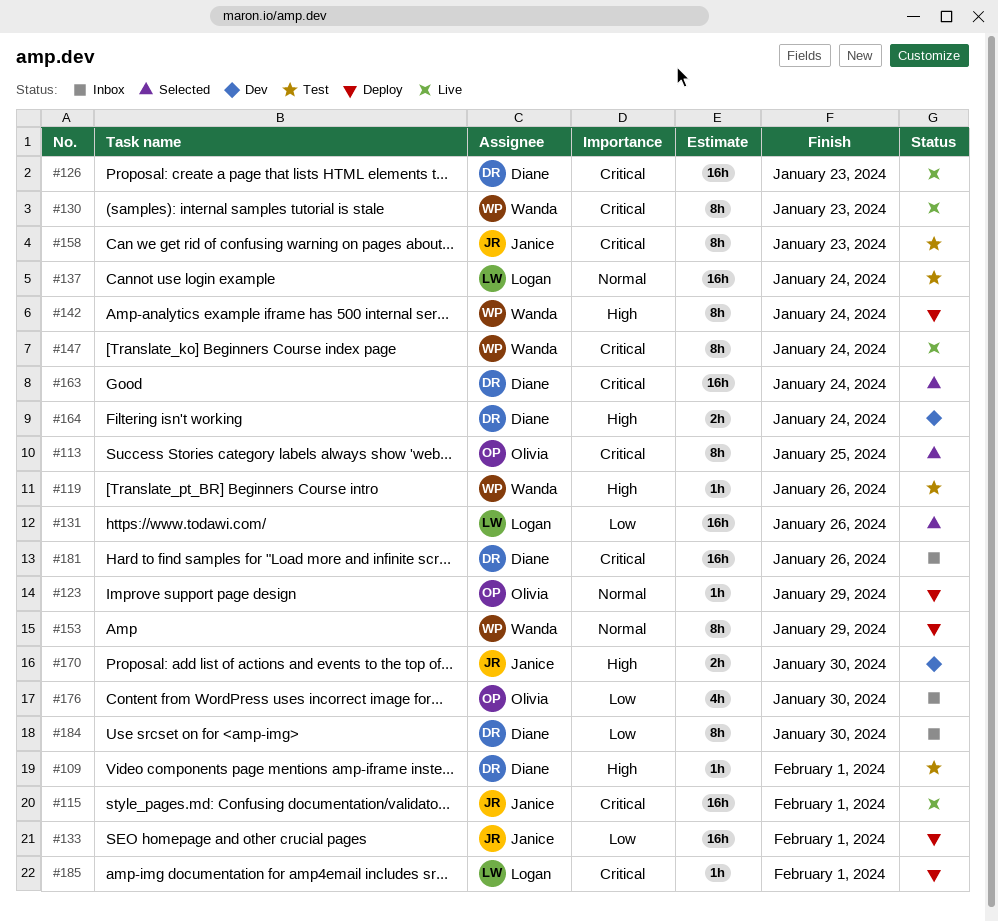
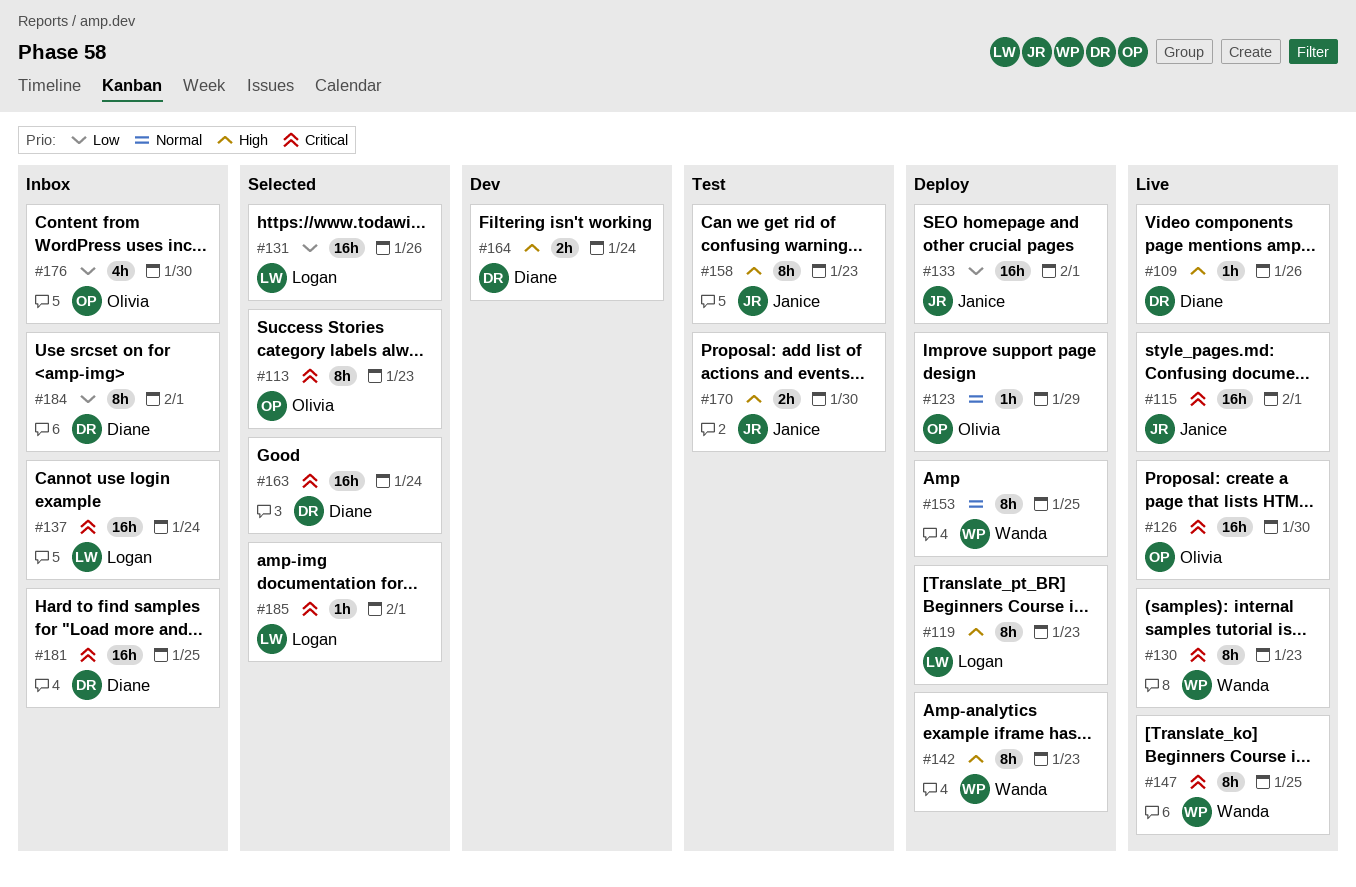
#109, status: Test -> Live
#109, due: Feb 1 -> Jan 26
#113, due: Jan 25 -> Jan 23
#119, status: Test -> Deploy
#119, owner: Wanda -> Logan
#119, estimate: 1h -> 8h
#119, due: Jan 26 -> Jan 23
#126, owner: Diane -> Olivia
#126, due: Jan 23 -> Jan 30
#137, status: Test -> Inbox
#137, priority: Normal -> Critical
#142, due: Jan 24 -> Jan 23
#147, due: Jan 24 -> Jan 25
#153, due: Jan 29 -> Jan 25
#158, priority: Critical -> High
#170, status: Dev -> Test
#181, due: Jan 26 -> Jan 25
#184, due: Jan 30 -> Feb 1
#185, status: Deploy -> Selected

